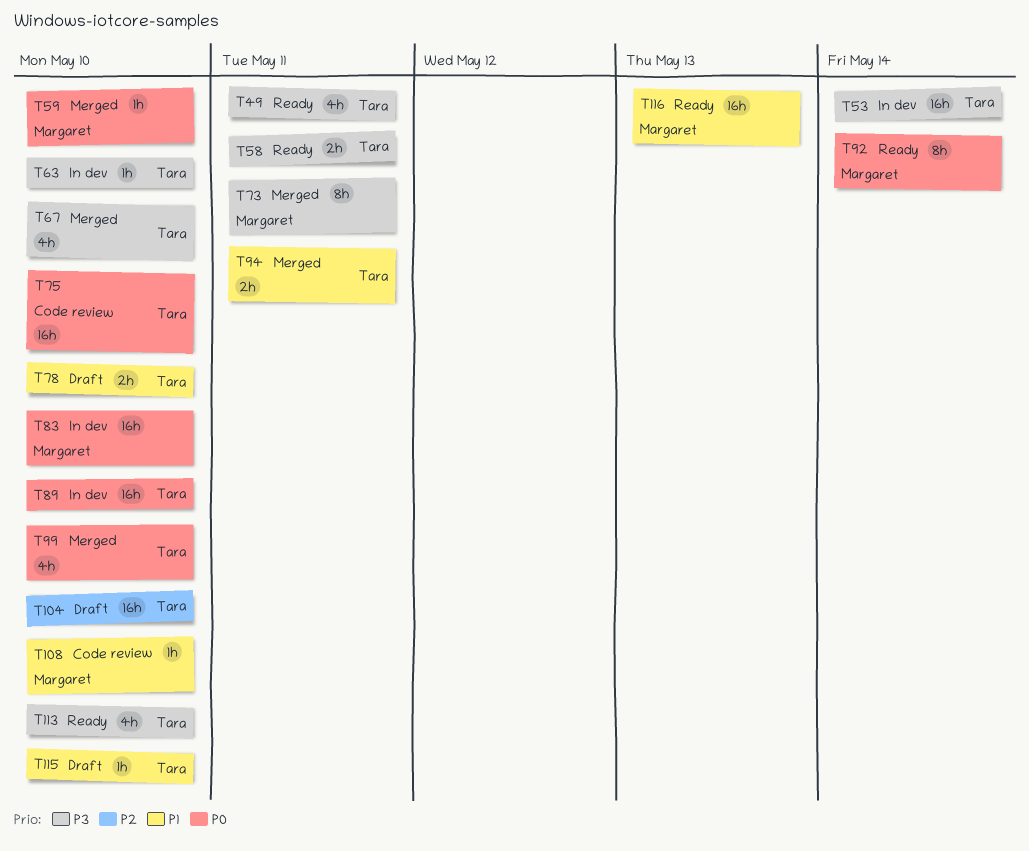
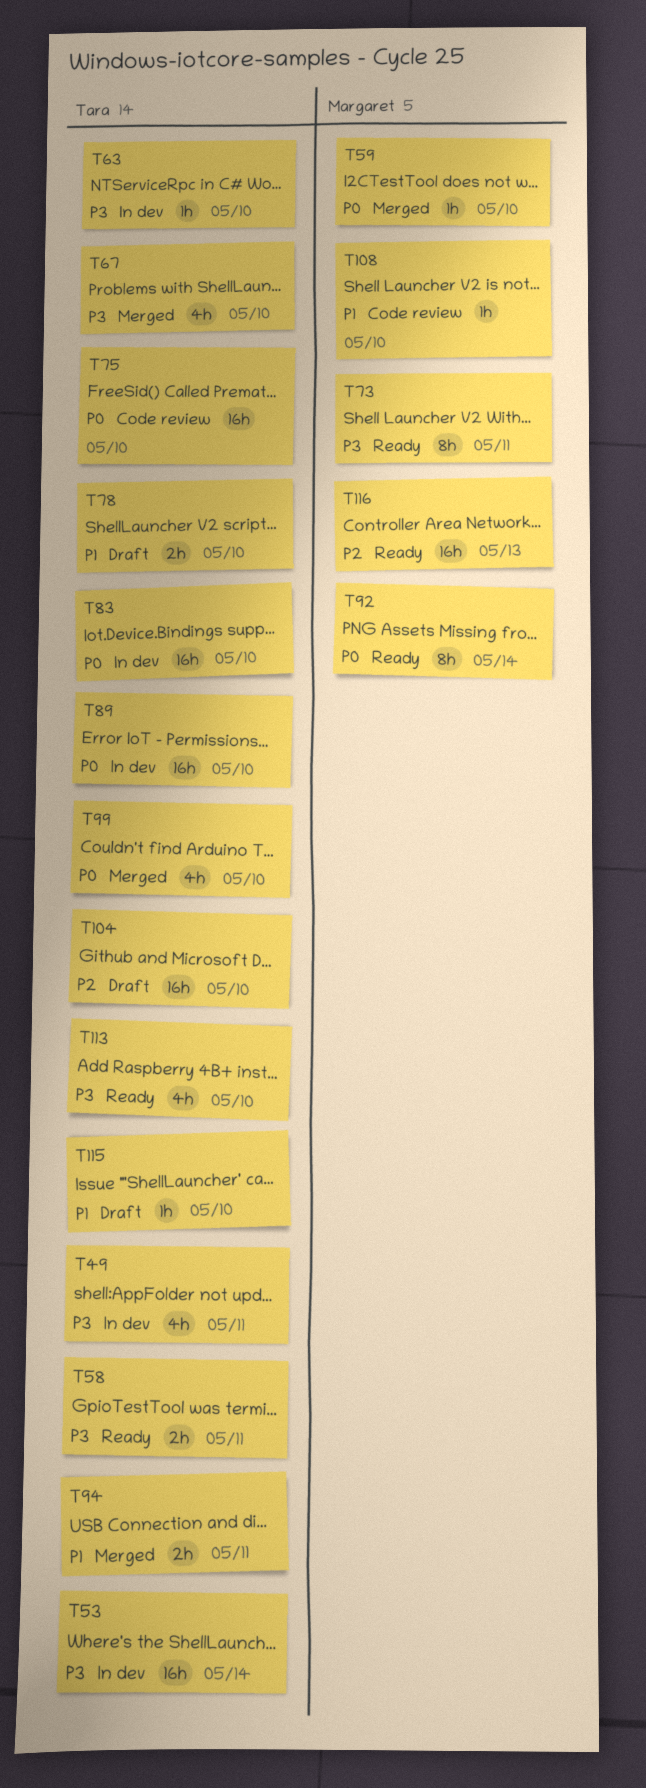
T49, status: Ready -> In dev
T73, status: Merged -> Ready
T83, owner: Margaret -> Tara
T116, priority: P1 -> P2

